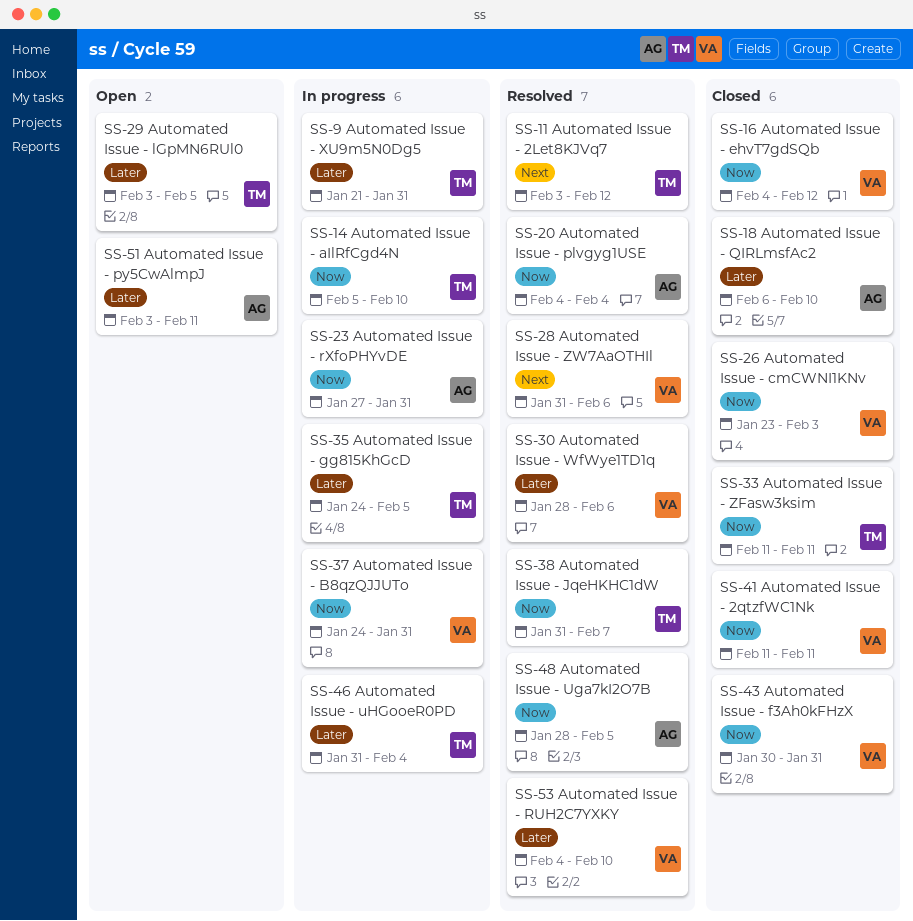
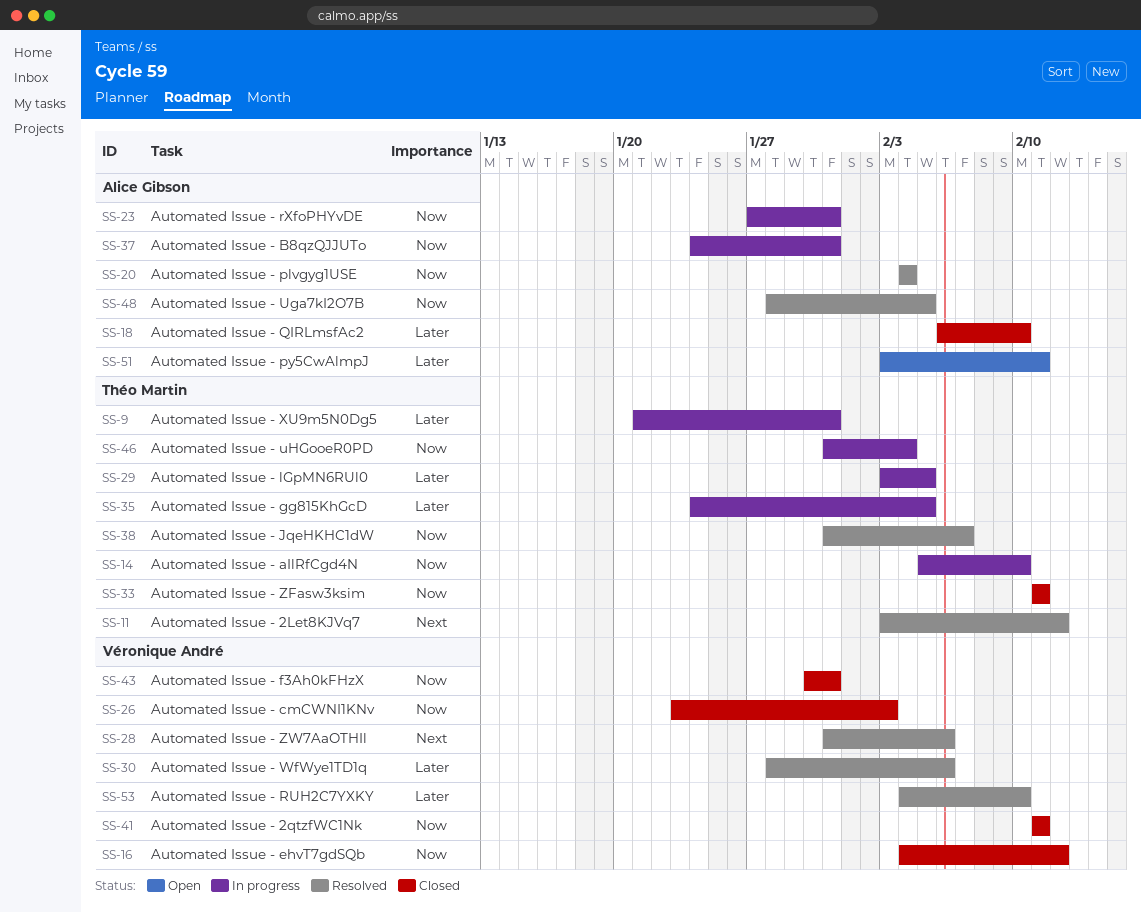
SS-29, status: Open -> In progress
SS-37, owner: Véronique André -> Alice Gibson
SS-46, priority: Later -> Now

